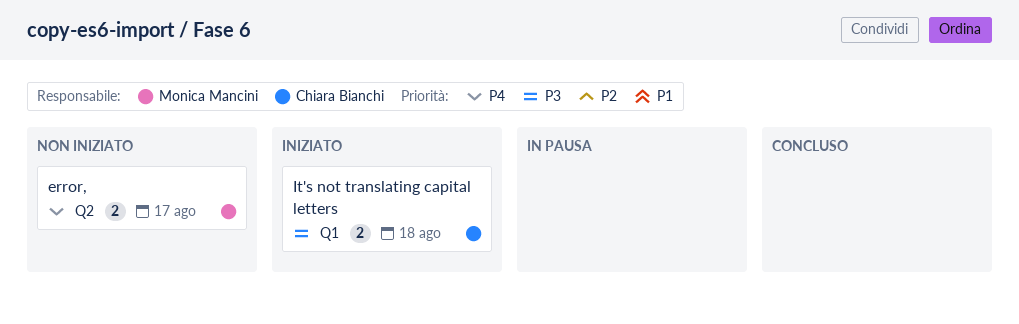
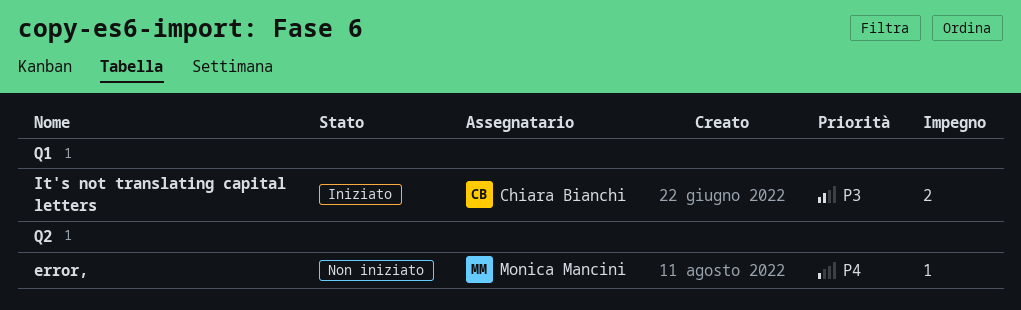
error,, estimate: 2 -> 1

